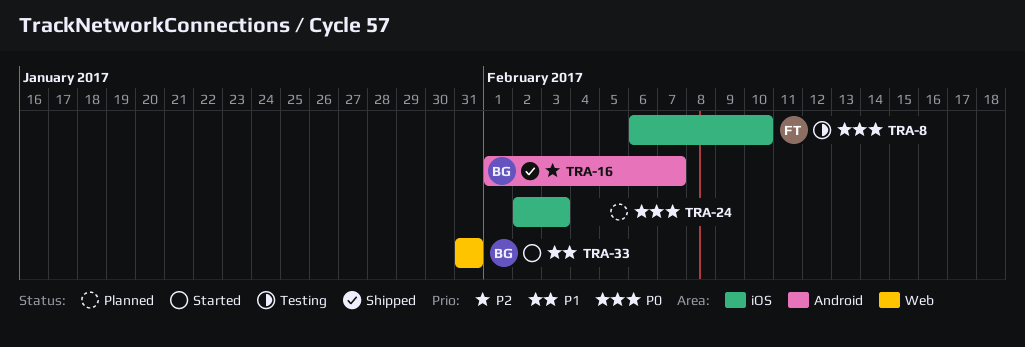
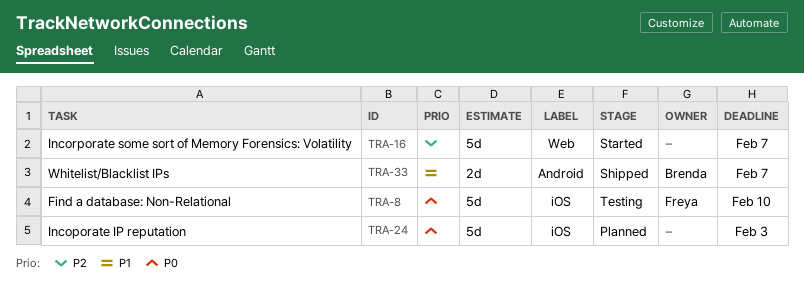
TRA-16, status: Shipped -> Started
TRA-16, owner: Brenda -> none
TRA-16, label: Android -> Web
TRA-33, status: Started -> Shipped
TRA-33, label: Web -> Android
TRA-33, due: Jan 31 -> Feb 7

